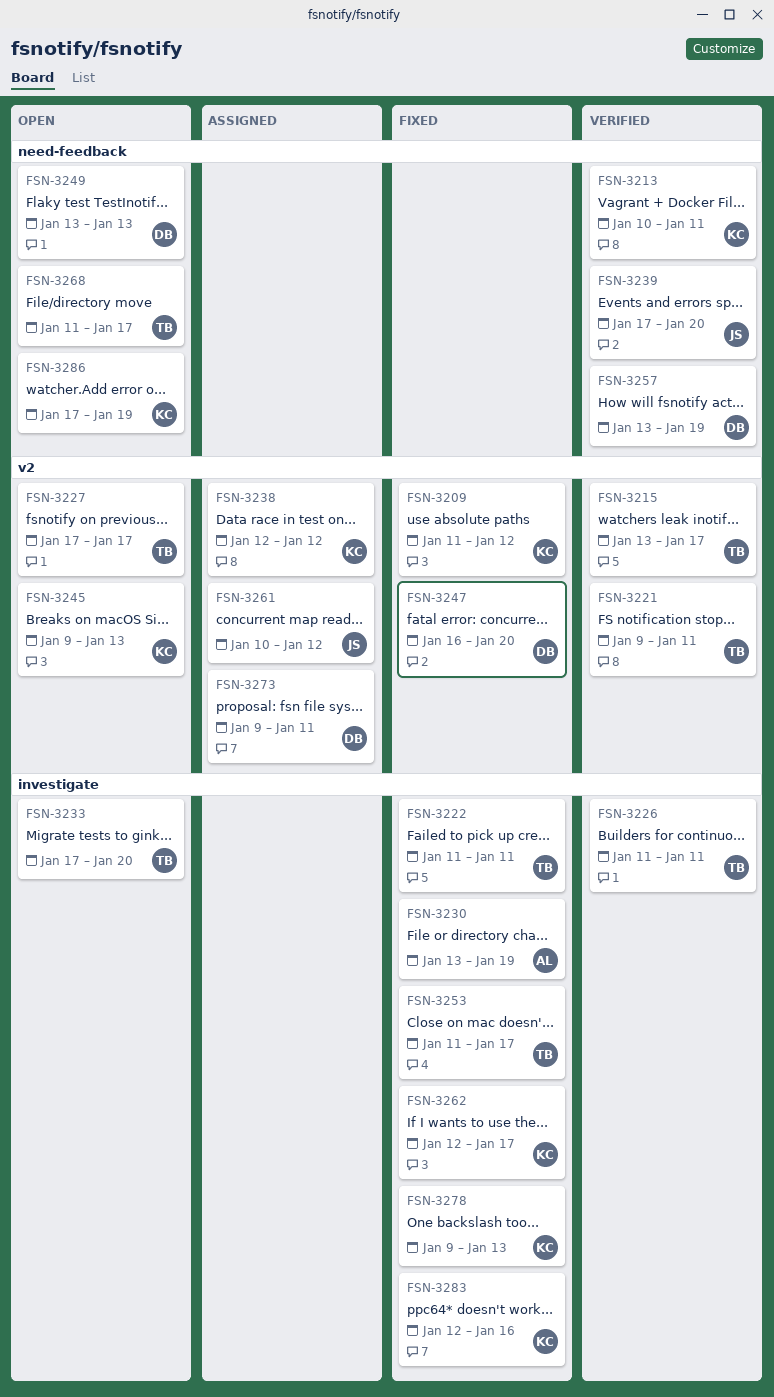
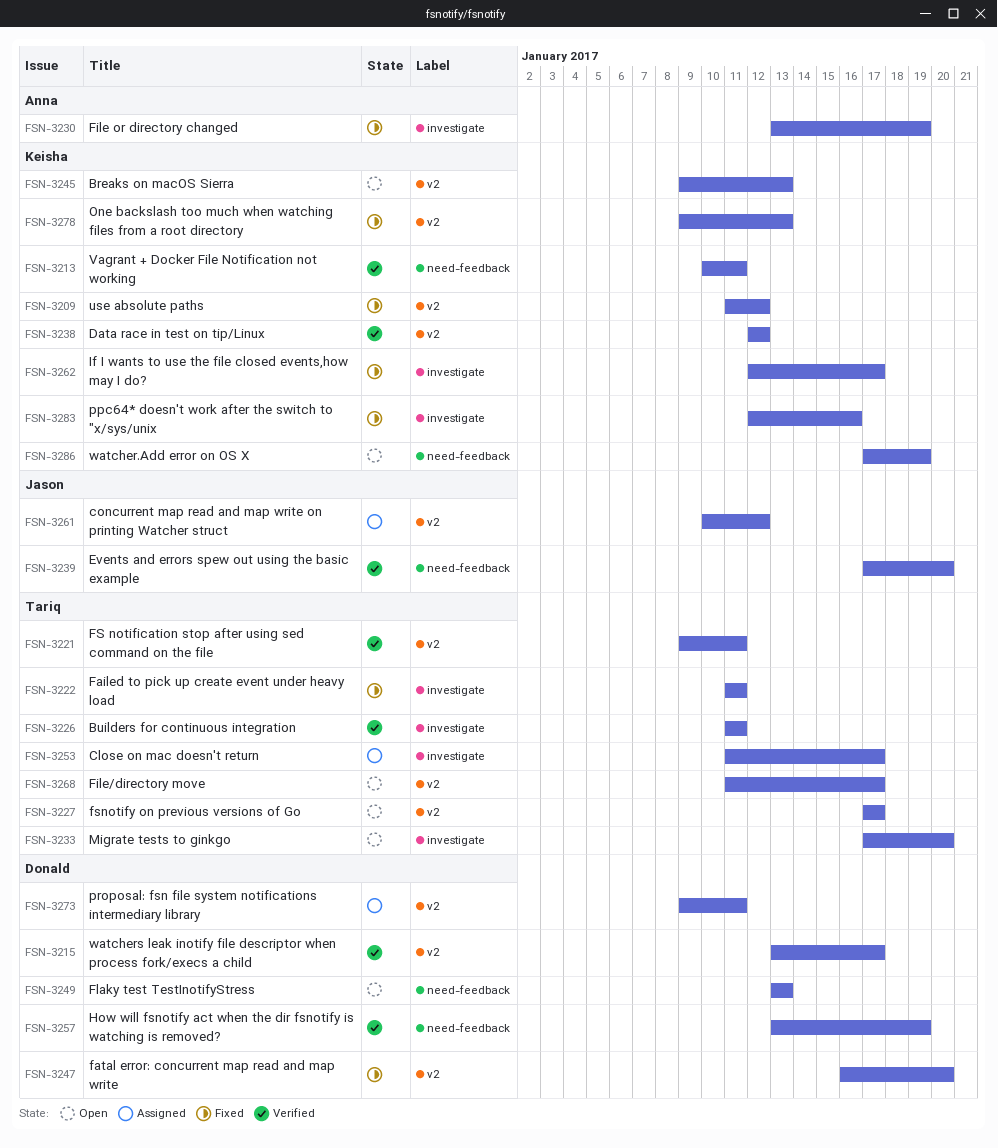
FSN-3215, owner: Tariq -> Donald
FSN-3238, status: Assigned -> Verified
FSN-3253, status: Fixed -> Assigned
FSN-3268, label: need-feedback -> v2
FSN-3278, label: investigate -> v2

